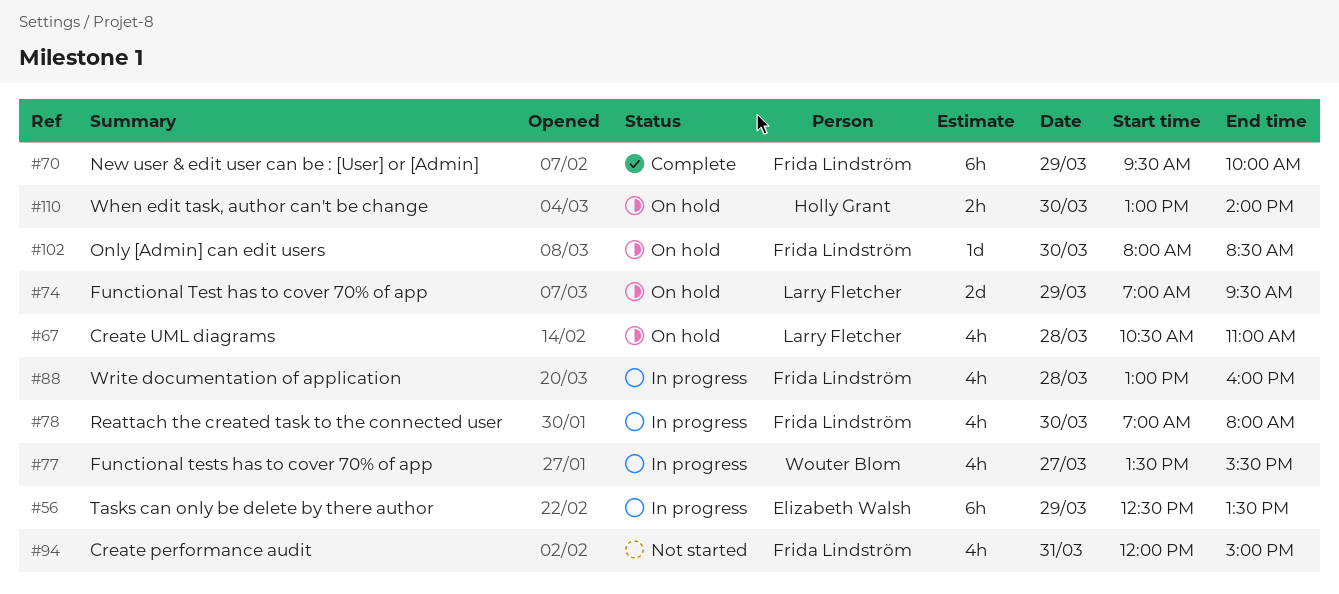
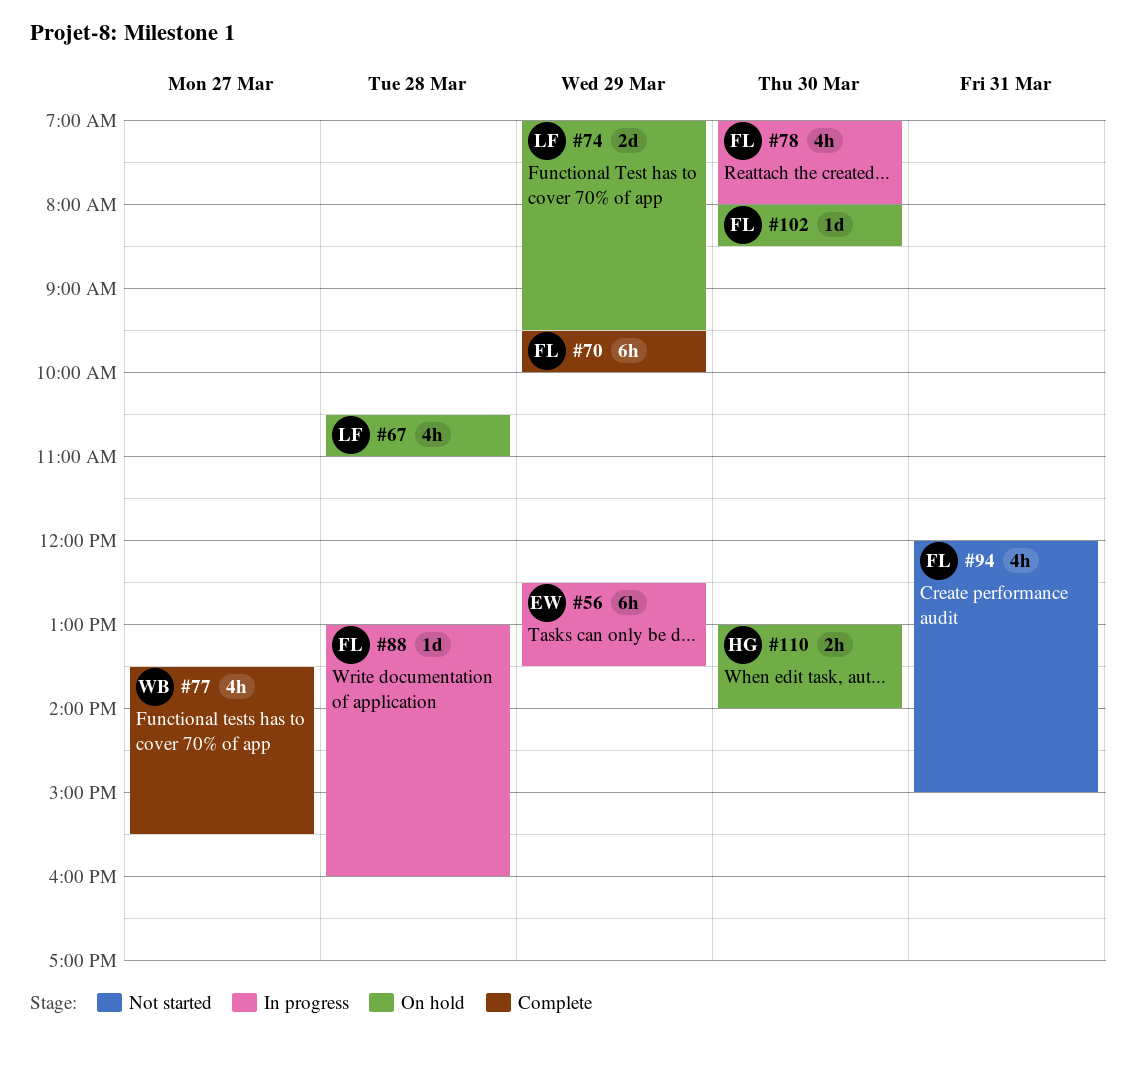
#77, status: In progress -> Complete
#88, estimate: 4h -> 1d

